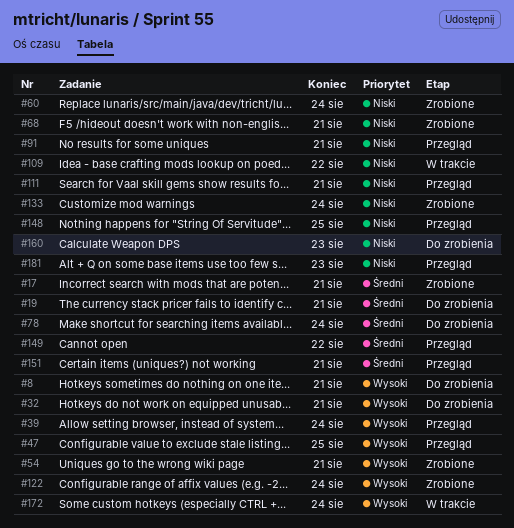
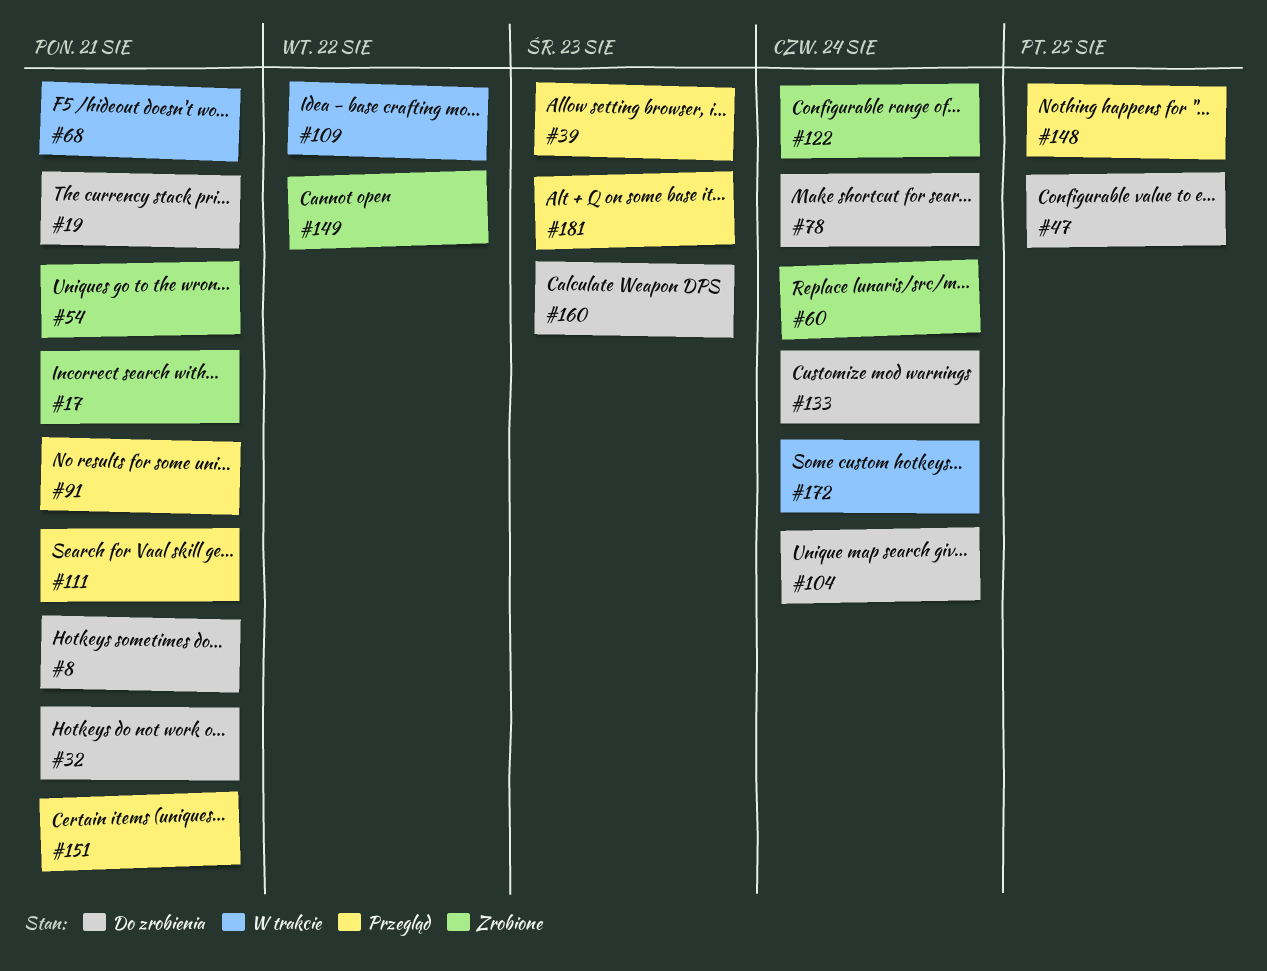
#39, due: Aug 24 -> Aug 23
#47, status: Przegląd -> Do zrobienia
#68, status: Zrobione -> W trakcie
#104: none -> present
#133, status: Zrobione -> Do zrobienia
#149, status: Przegląd -> Zrobione

